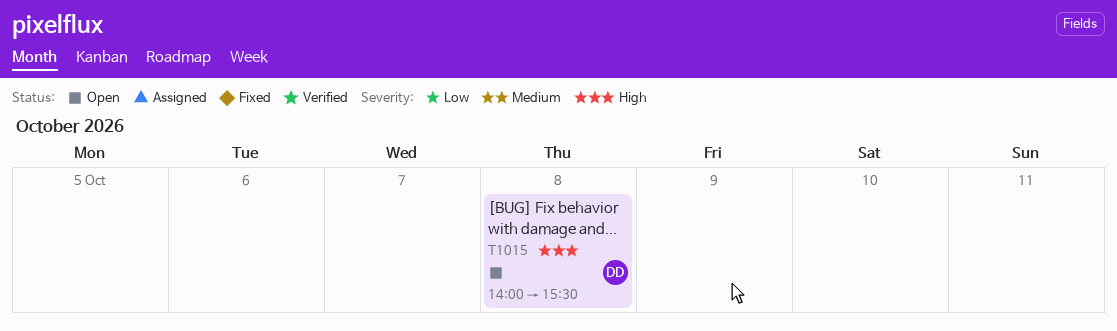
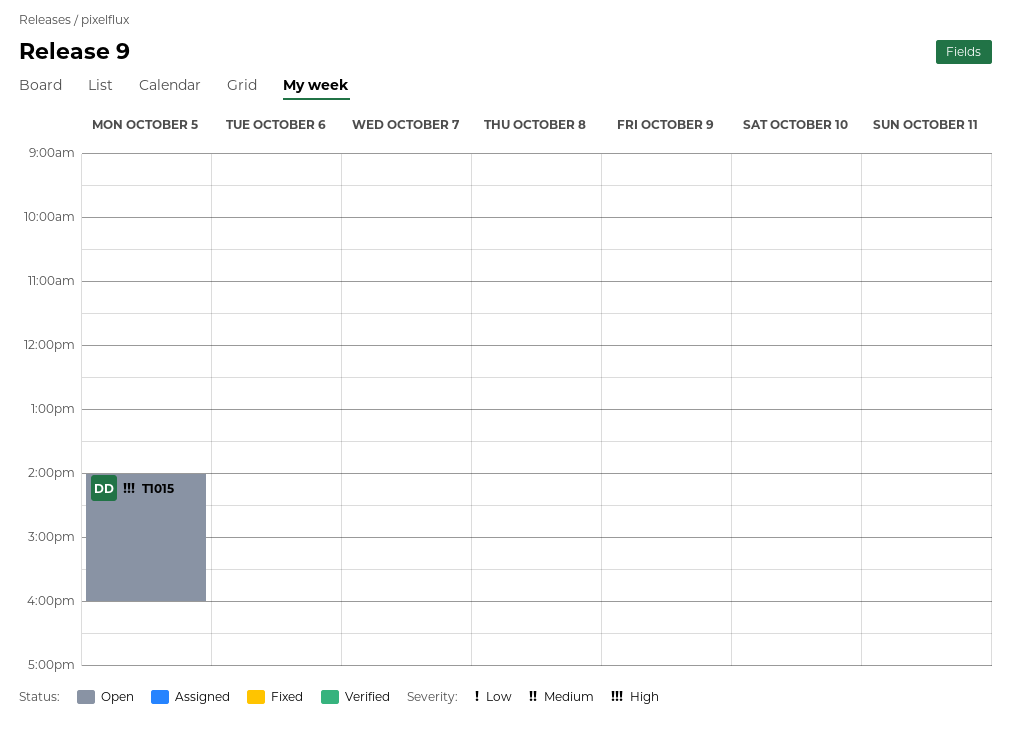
T1015, day: Oct 8 -> Oct 5
T1015, ends: 15:30 -> 16:00

